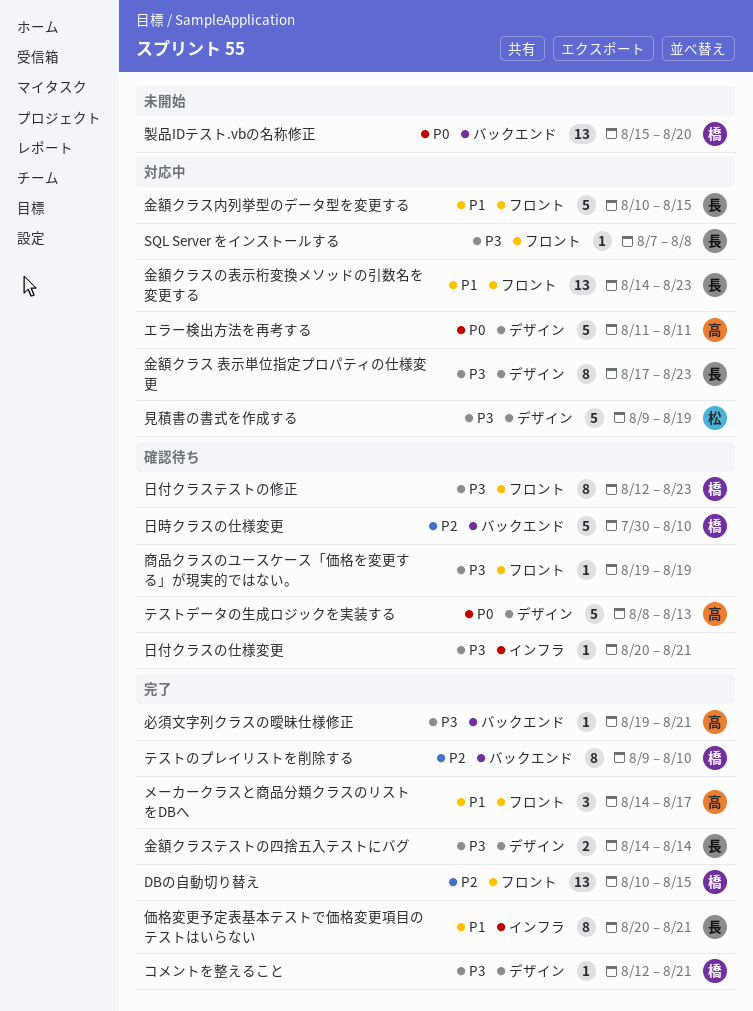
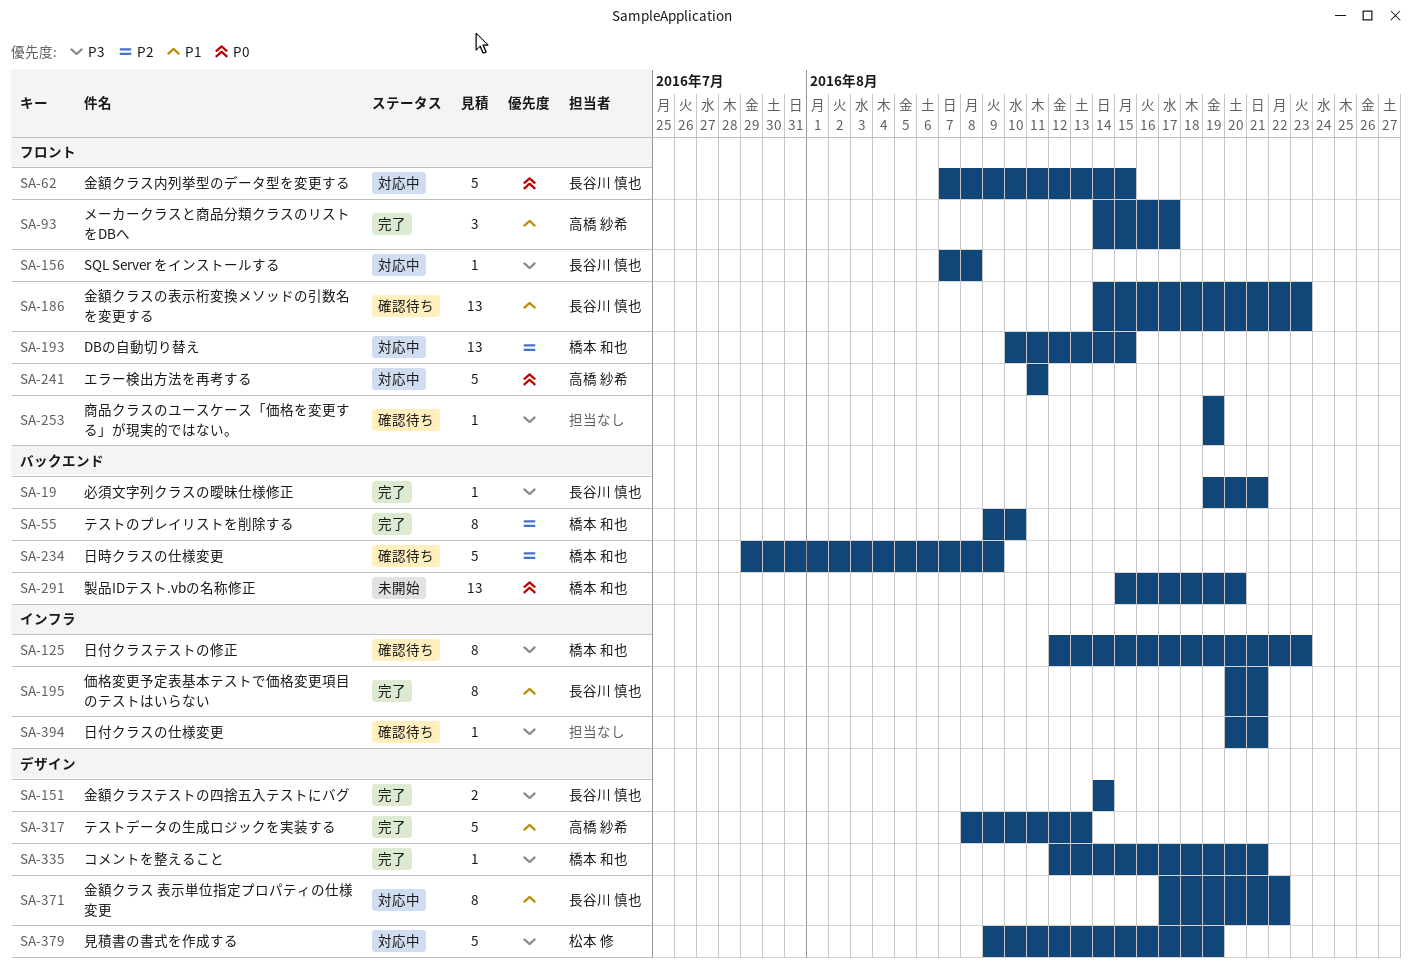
DBの自動切り替え, status: 完了 -> 対応中
エラー検出方法を再考する, label: デザイン -> フロント
テストデータの生成ロジックを実装する, status: 確認待ち -> 完了
テストデータの生成ロジックを実装する, priority: P0 -> P1
必須文字列クラスの曖昧仕様修正, owner: 高橋 紗希 -> 長谷川 慎也
日付クラステストの修正, label: フロント -> インフラ
日時クラスの仕様変更, start: Jul 30 -> Jul 29
日時クラスの仕様変更, due: Aug 10 -> Aug 9
金額クラス 表示単位指定プロパティの仕様変更, priority: P3 -> P1
金額クラス 表示単位指定プロパティの仕様変更, due: Aug 23 -> Aug 22
金額クラスの表示桁変換メソッドの引数名を変更する, status: 対応中 -> 確認待ち
金額クラス内列挙型のデータ型を変更する, priority: P1 -> P0
金額クラス内列挙型のデータ型を変更する, start: Aug 10 -> Aug 7

